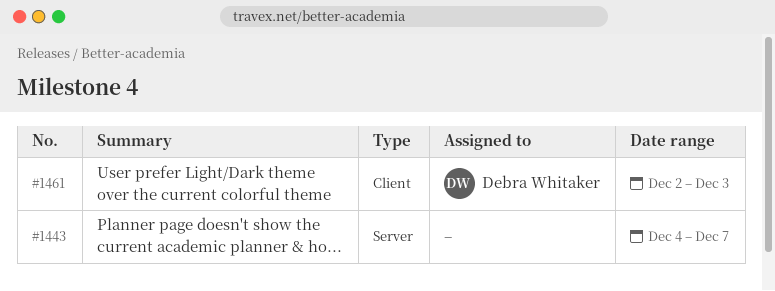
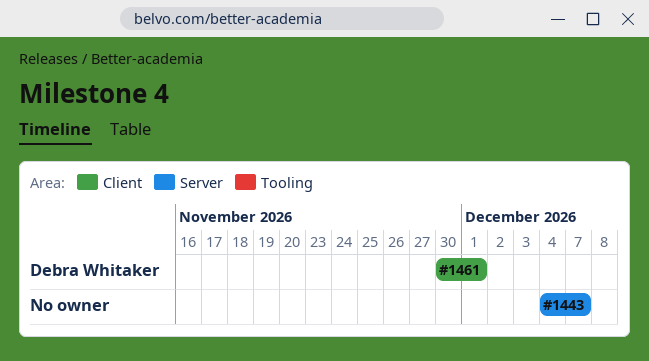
#1461, start: Dec 2 -> Nov 30
#1461, due: Dec 3 -> Dec 1

